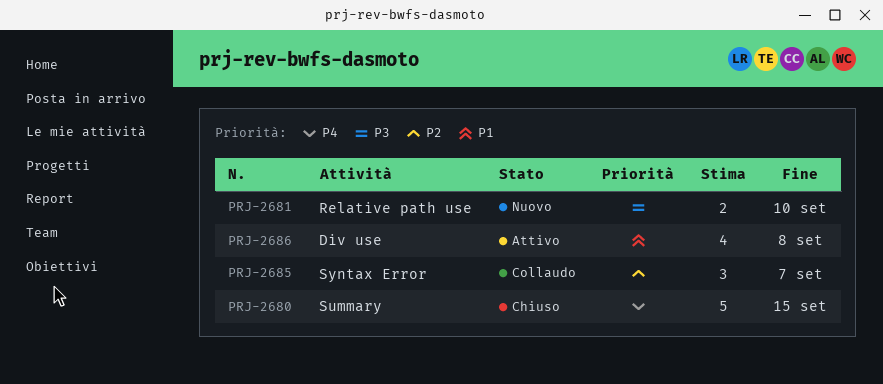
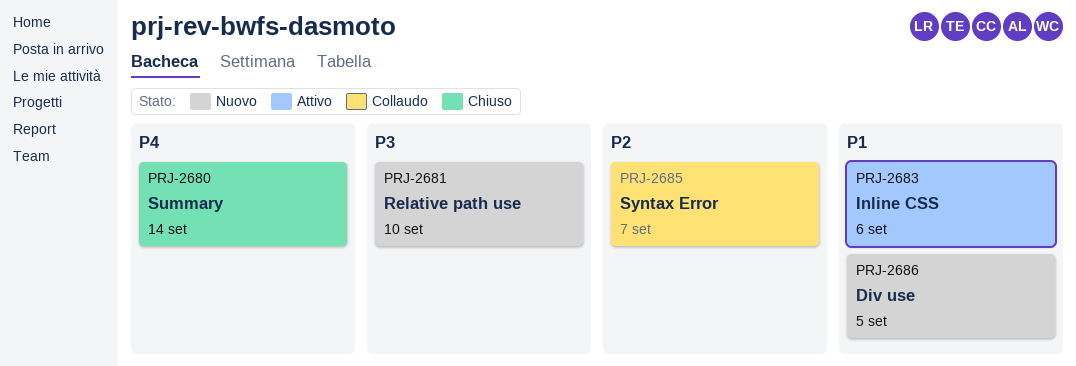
PRJ-2680, due: Sep 15 -> Sep 14
PRJ-2683: none -> present
PRJ-2686, status: Attivo -> Nuovo
PRJ-2686, due: Sep 8 -> Sep 5

